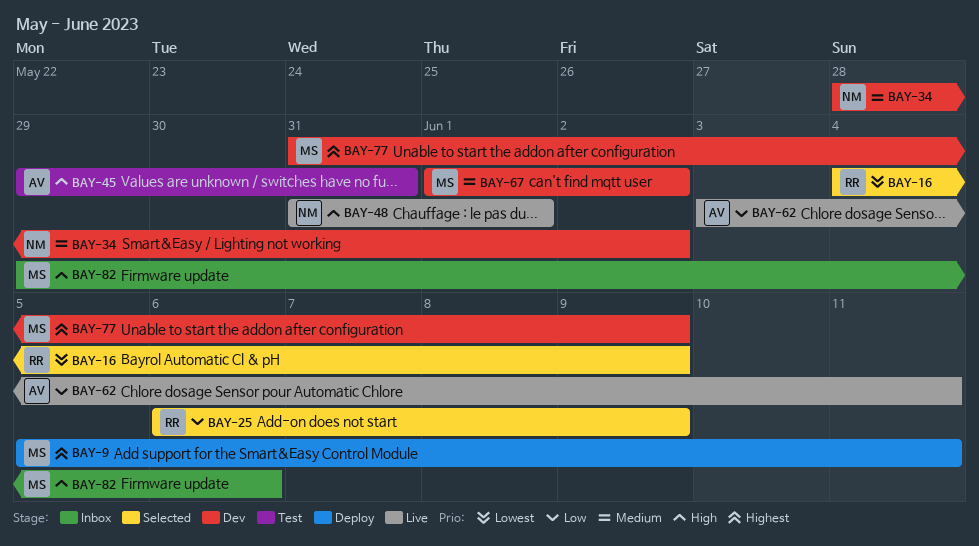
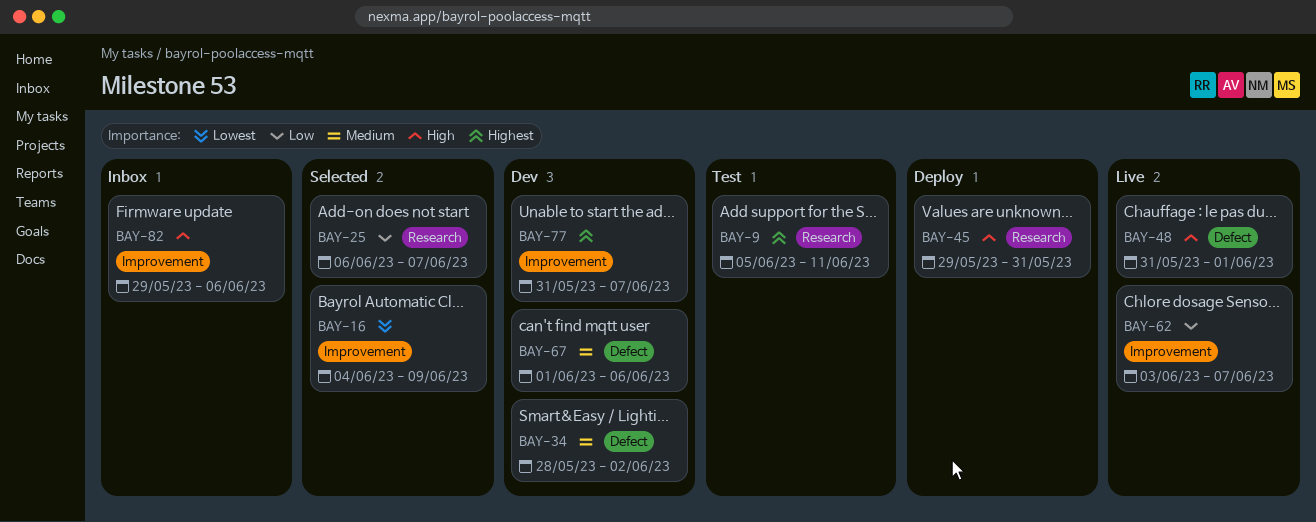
BAY-9, status: Deploy -> Test
BAY-25, due: Jun 9 -> Jun 7
BAY-45, status: Test -> Deploy
BAY-62, due: Jun 11 -> Jun 7
BAY-67, due: Jun 2 -> Jun 6
BAY-77, due: Jun 9 -> Jun 7

